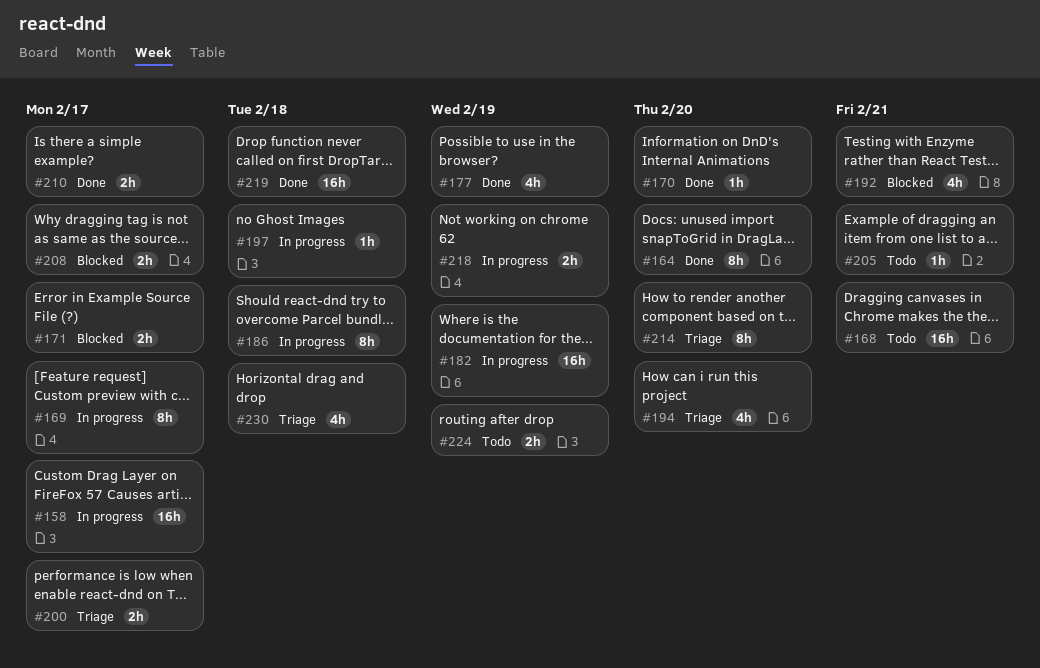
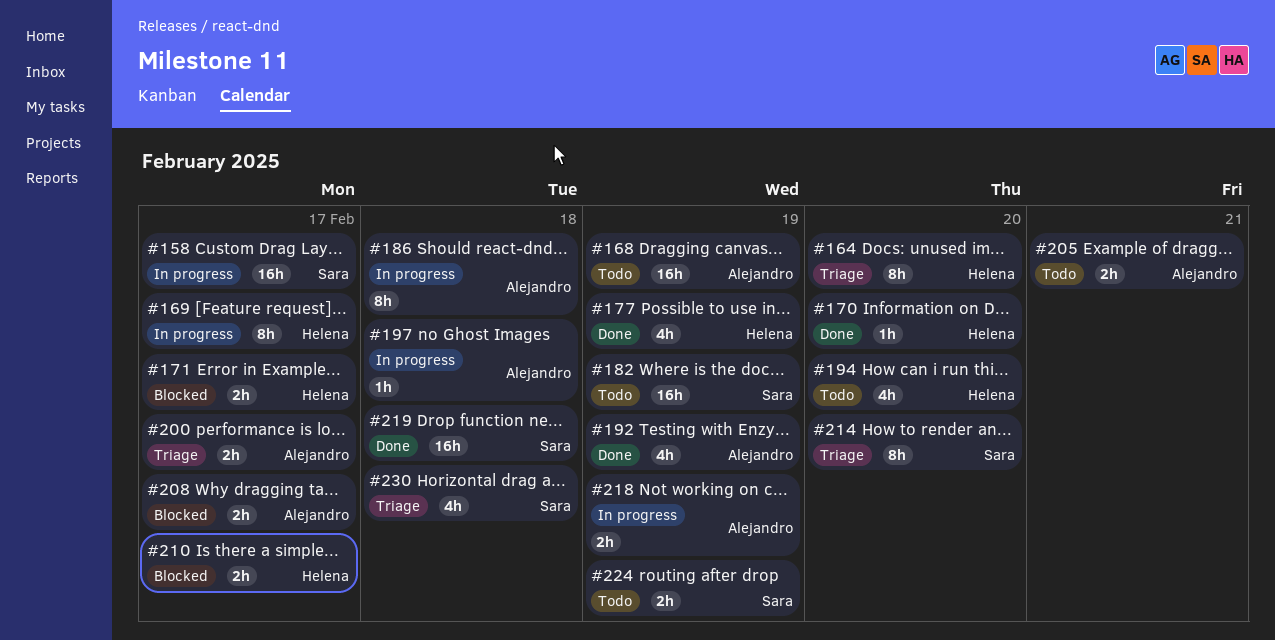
#164, status: Done -> Triage
#168, due: Feb 21 -> Feb 19
#182, status: In progress -> Todo
#192, status: Blocked -> Done
#192, due: Feb 21 -> Feb 19
#194, status: Triage -> Todo
#205, estimate: 1h -> 2h
#210, status: Done -> Blocked

